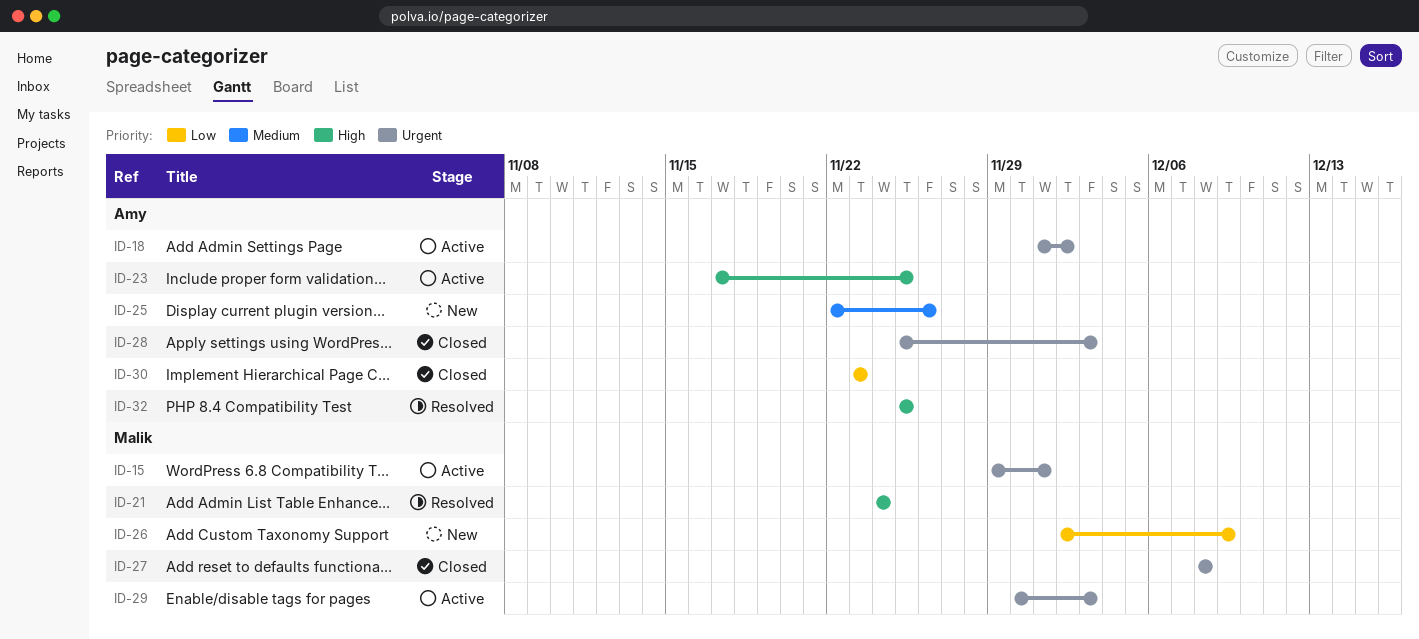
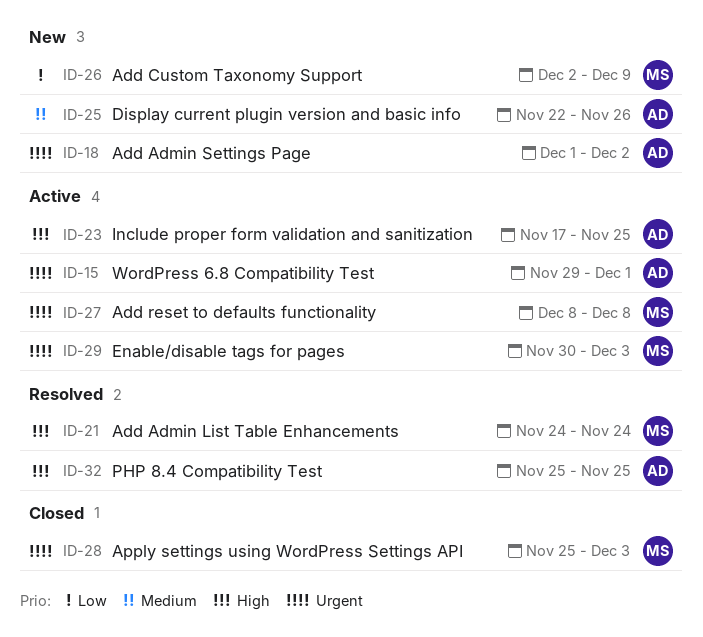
ID-15, owner: Malik -> Amy
ID-18, status: Active -> New
ID-27, status: Closed -> Active
ID-28, owner: Amy -> Malik
ID-30: present -> none

